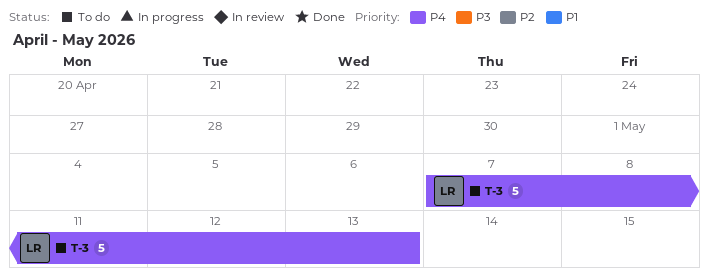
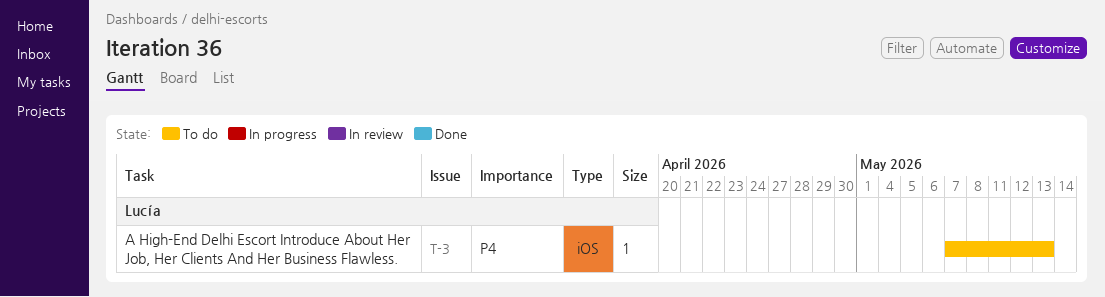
T-3, estimate: 5 -> 1

